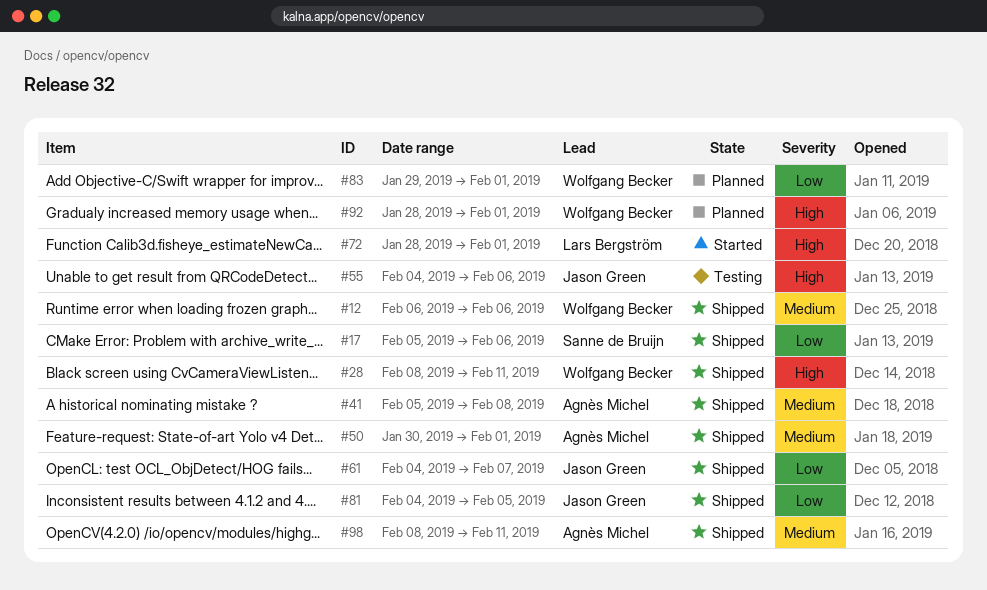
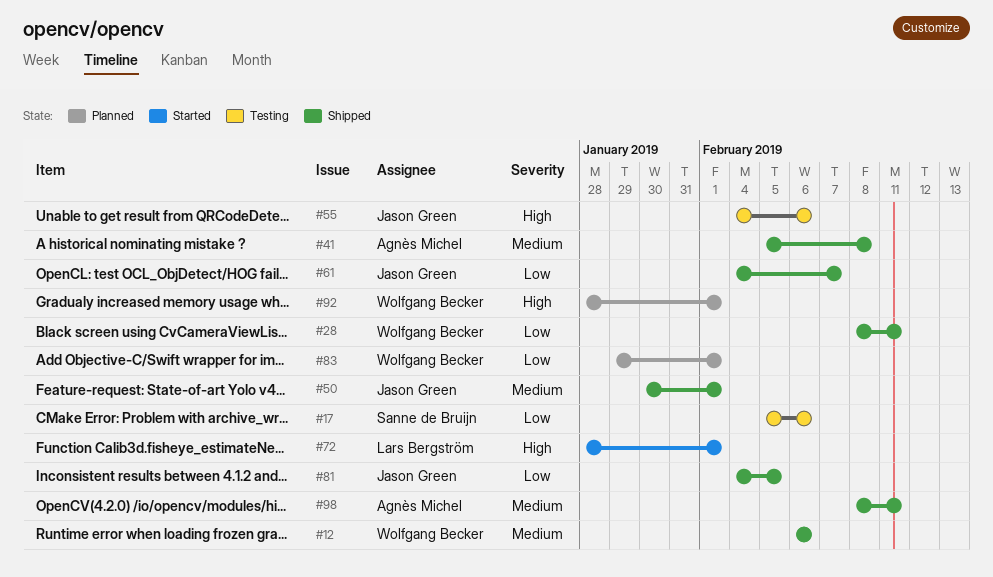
#17, status: Shipped -> Testing
#28, priority: High -> Low
#50, owner: Agnès Michel -> Jason Green

